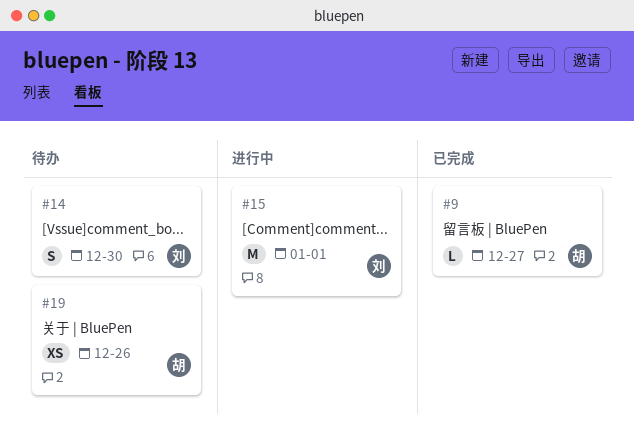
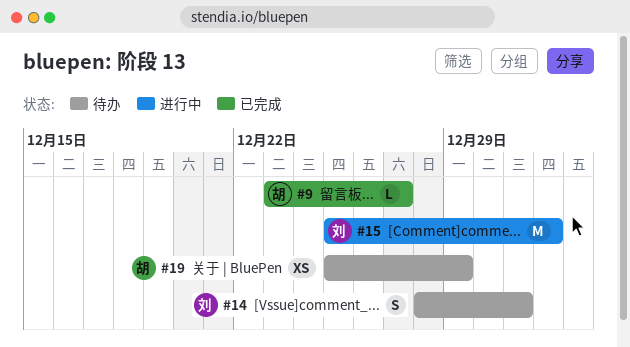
#14, due: Dec 30 -> Dec 31
#19, due: Dec 26 -> Dec 29

